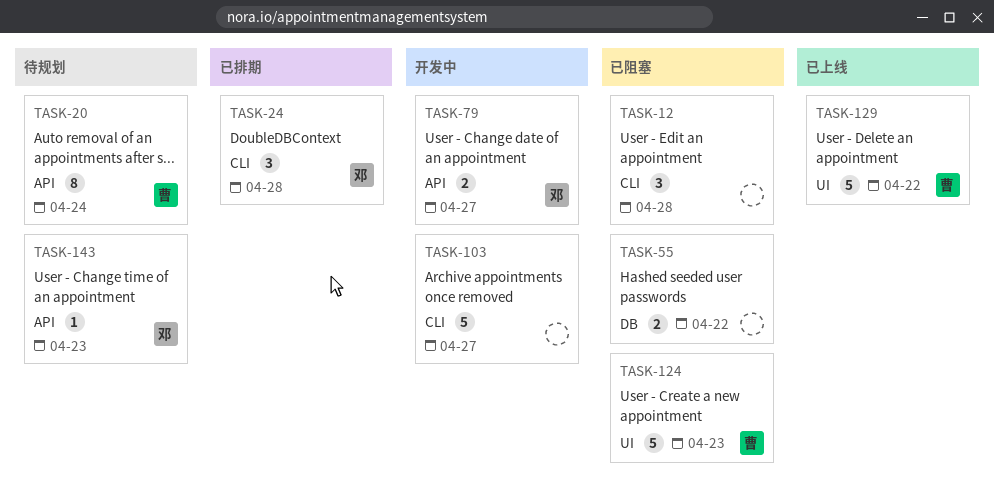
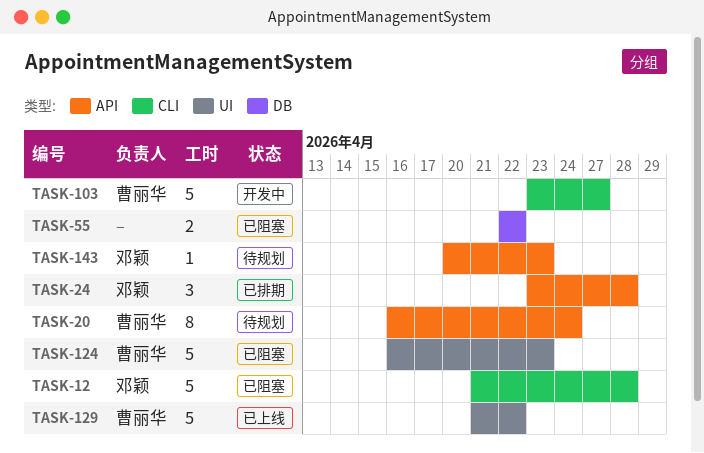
TASK-12, owner: none -> 邓颖
TASK-12, estimate: 3 -> 5
TASK-24, label: CLI -> API
TASK-79: present -> none
TASK-103, owner: none -> 曹丽华

